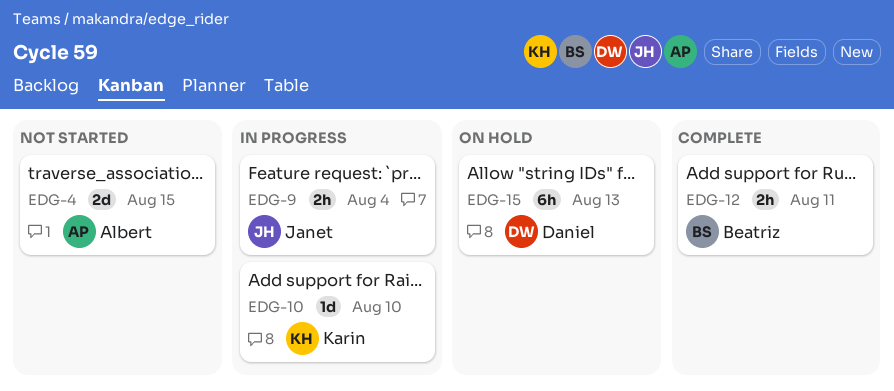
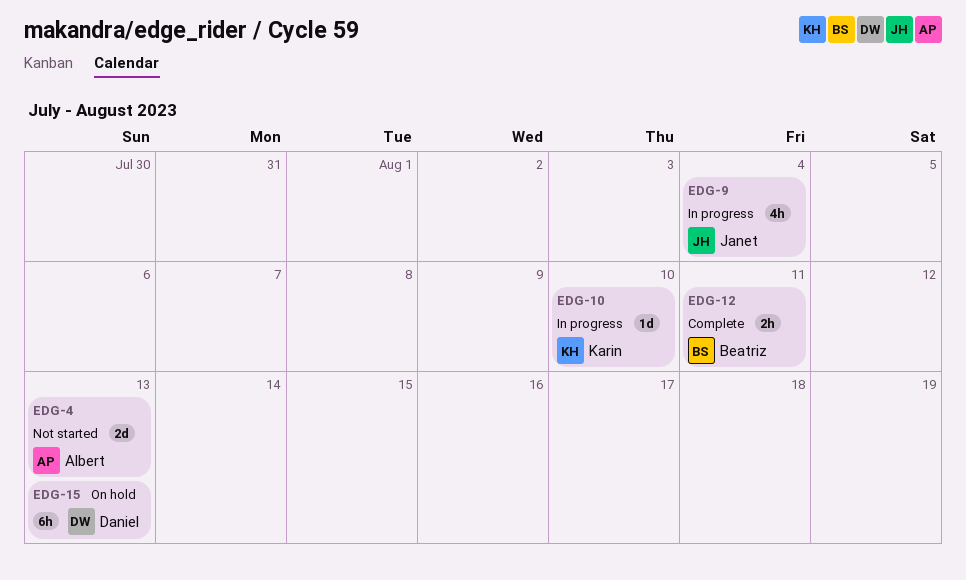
EDG-4, due: Aug 15 -> Aug 13
EDG-9, estimate: 2h -> 4h

